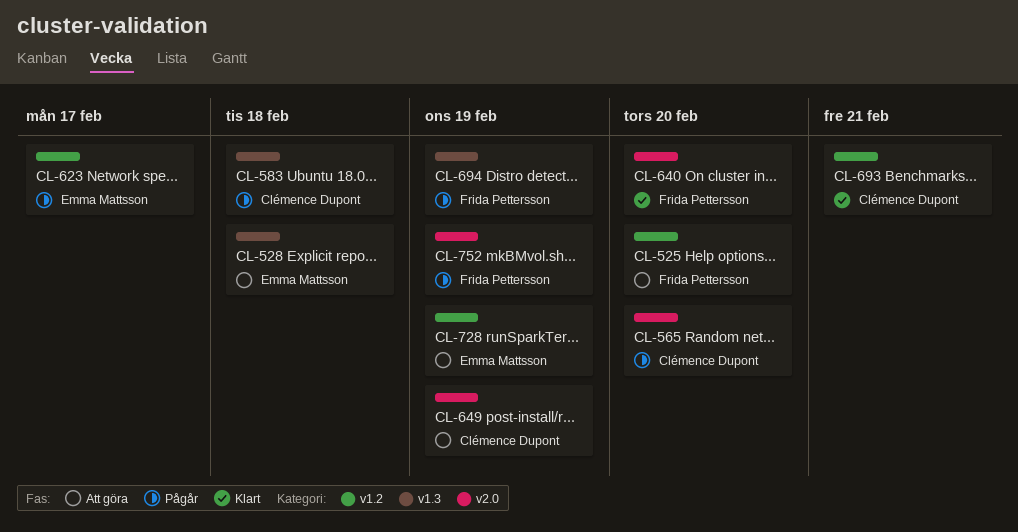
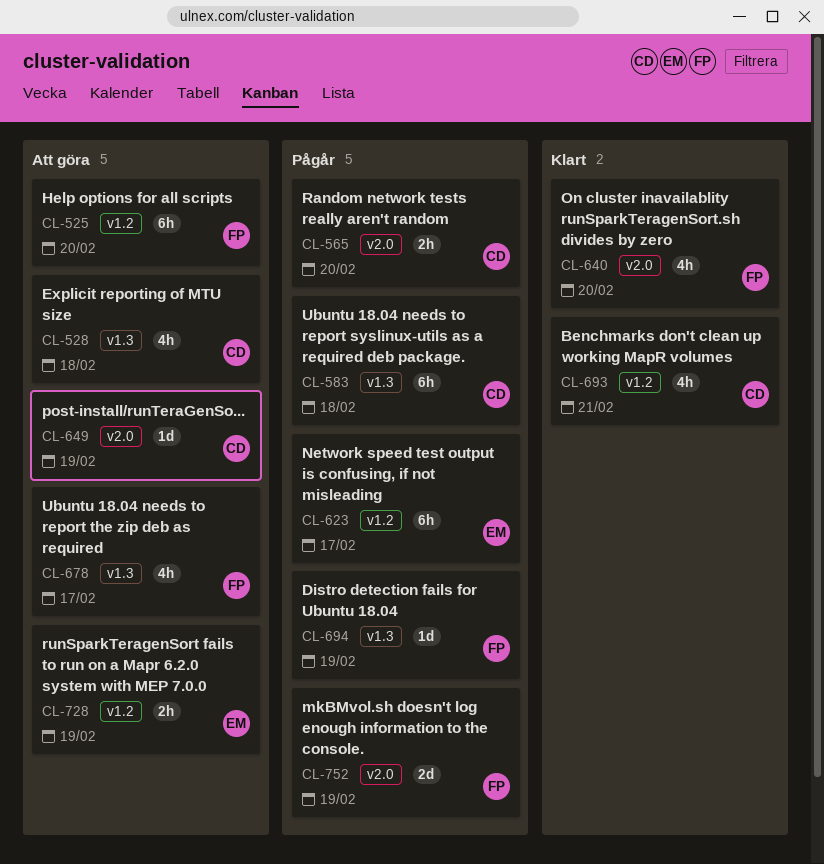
CL-528, owner: Emma Mattsson -> Clémence Dupont
CL-678: none -> present

